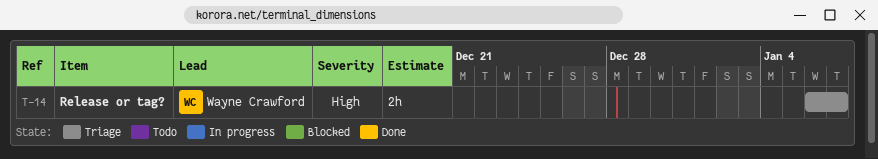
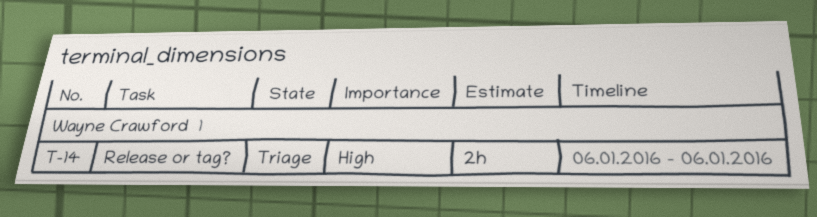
T-14, due: Jan 7 -> Jan 6

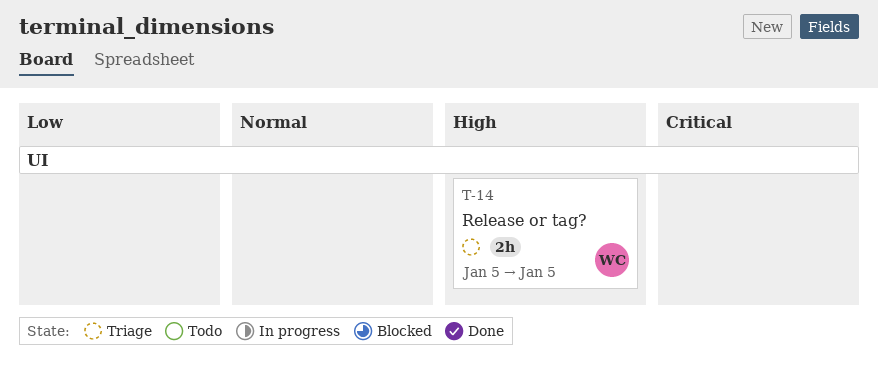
T-14, start: Jan 6 -> Jan 5
T-14, due: Jan 6 -> Jan 5

